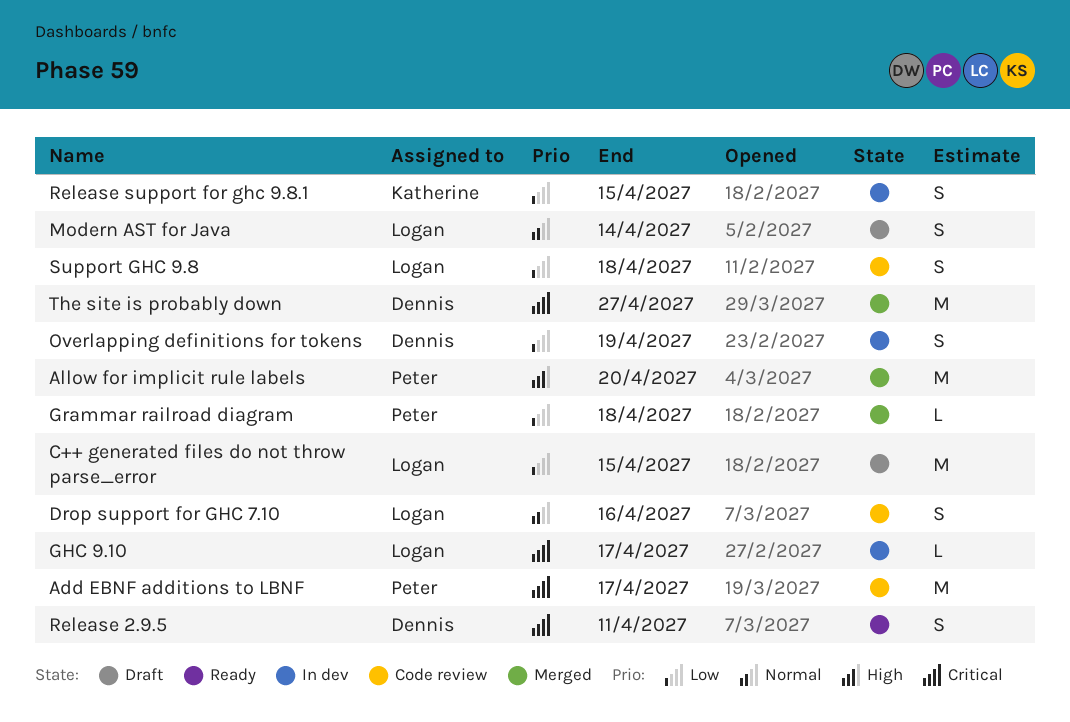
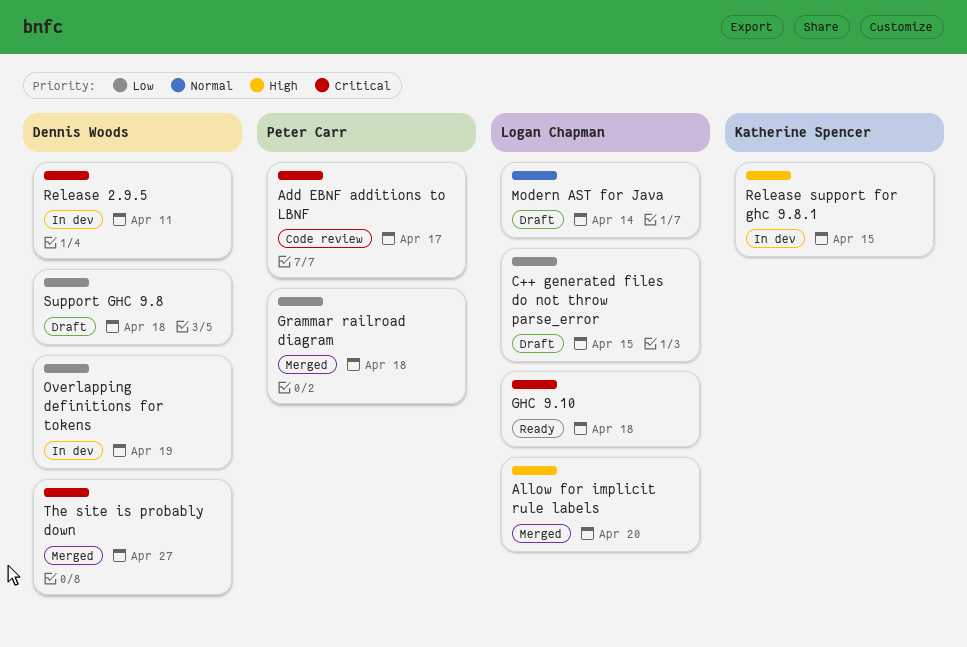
Allow for implicit rule labels, owner: Peter Carr -> Logan Chapman
Drop support for GHC 7.10: present -> none
GHC 9.10, status: In dev -> Ready
GHC 9.10, due: Apr 17 -> Apr 18
Release 2.9.5, status: Ready -> In dev
Release support for ghc 9.8.1, priority: Low -> High
Support GHC 9.8, status: Code review -> Draft
Support GHC 9.8, owner: Logan Chapman -> Dennis Woods

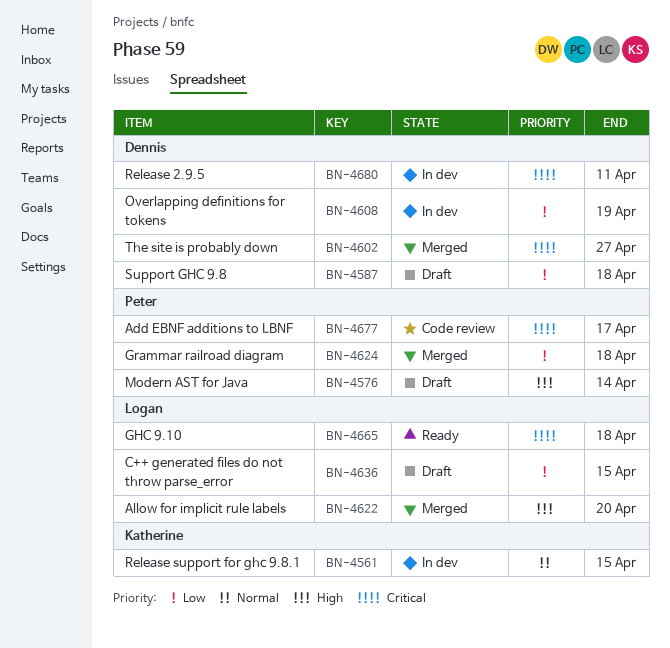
Modern AST for Java, owner: Logan Chapman -> Peter Carr
Modern AST for Java, priority: Normal -> High
Release support for ghc 9.8.1, priority: High -> Normal

